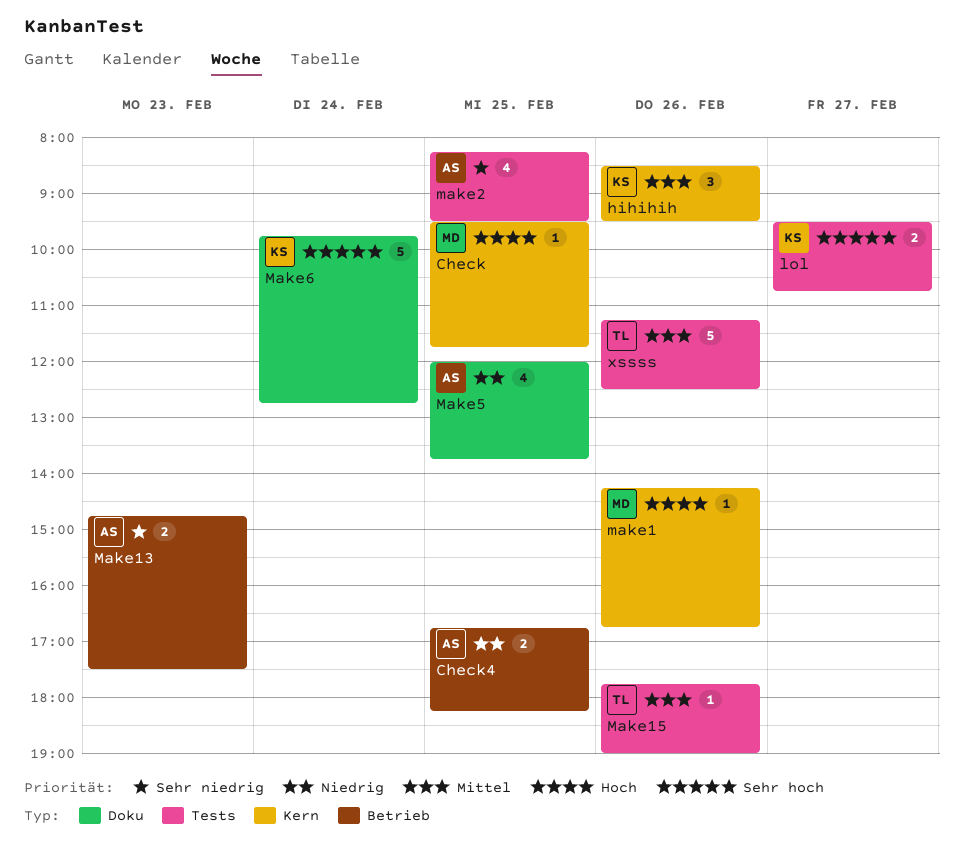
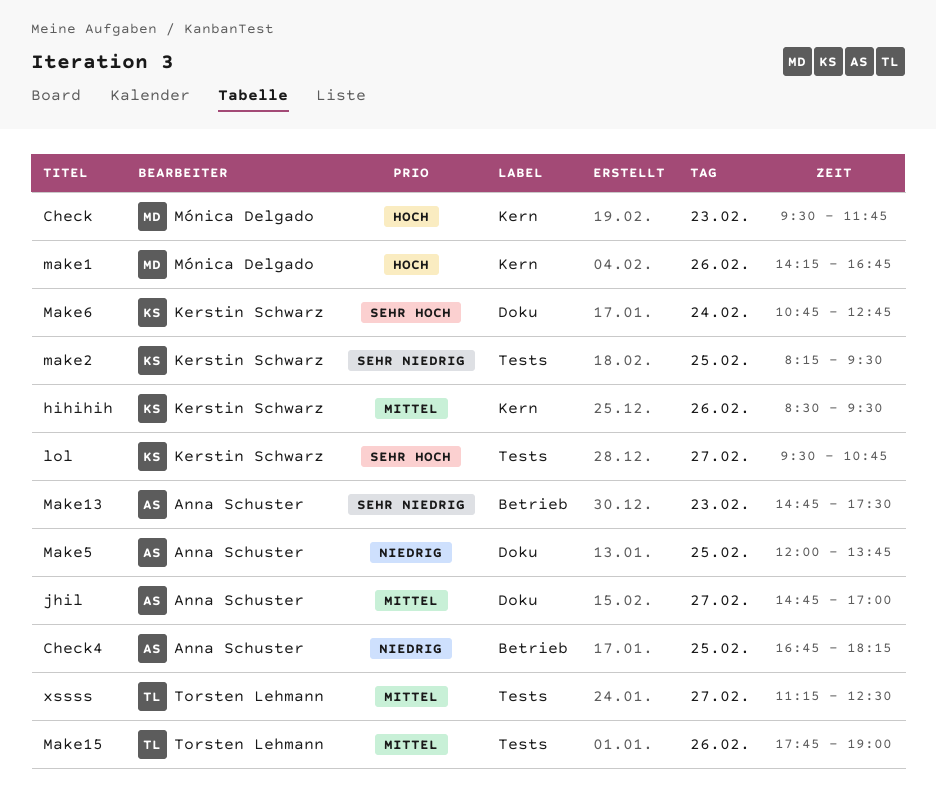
Check, day: Feb 25 -> Feb 23
jhil: none -> present
make2, owner: Anna Schuster -> Kerstin Schwarz
Make6, begins: 09:45 -> 10:45
xssss, day: Feb 26 -> Feb 27

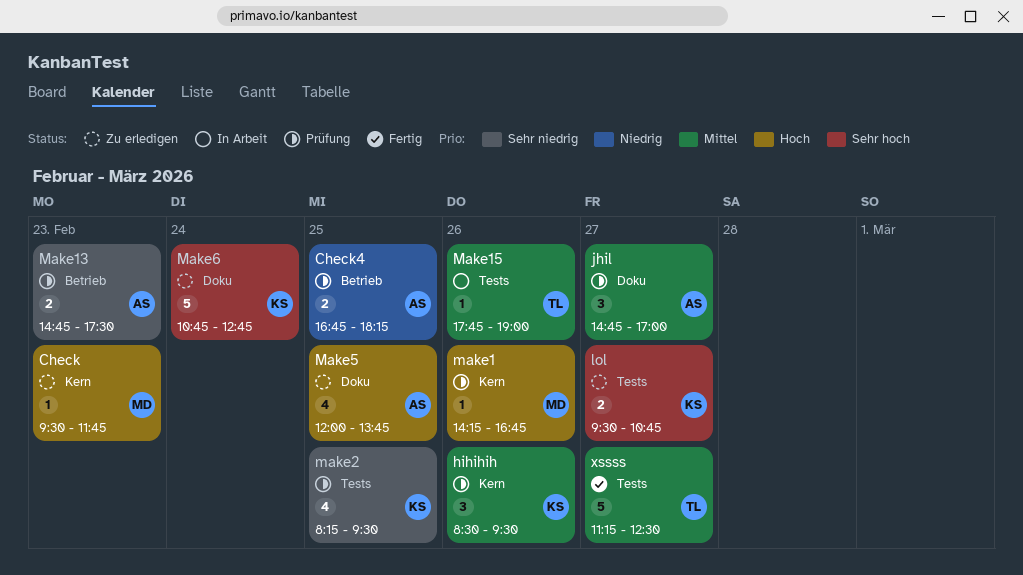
Make5, priority: Niedrig -> Hoch

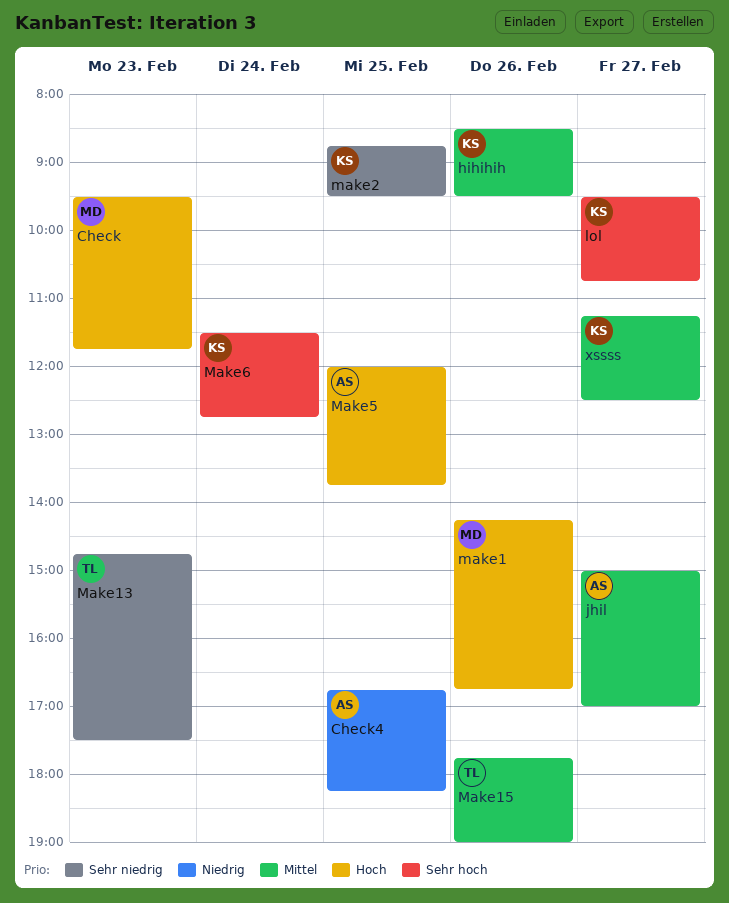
jhil, begins: 14:45 -> 15:00
Make13, owner: AS -> TL
make2, begins: 08:15 -> 08:45
Make6, begins: 10:45 -> 11:30
xssss, owner: TL -> KS

